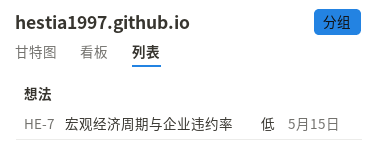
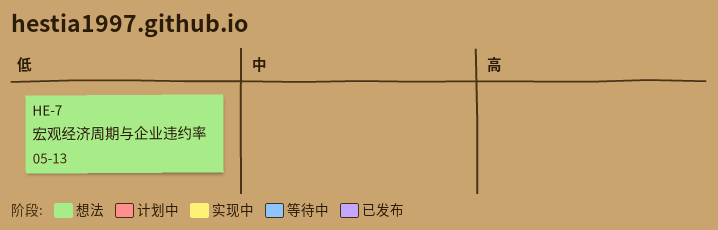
HE-7, due: May 15 -> May 13

